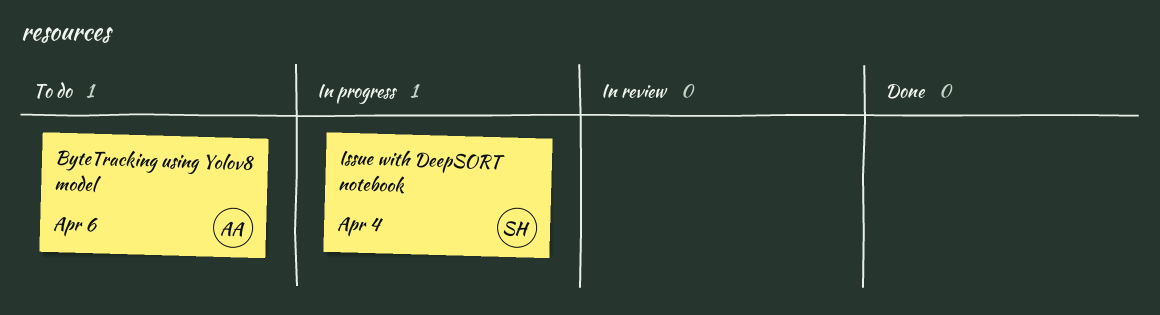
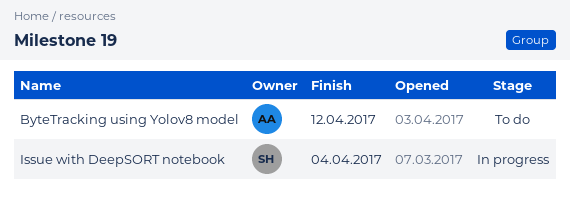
ByteTracking using Yolov8 model, due: Apr 6 -> Apr 12

